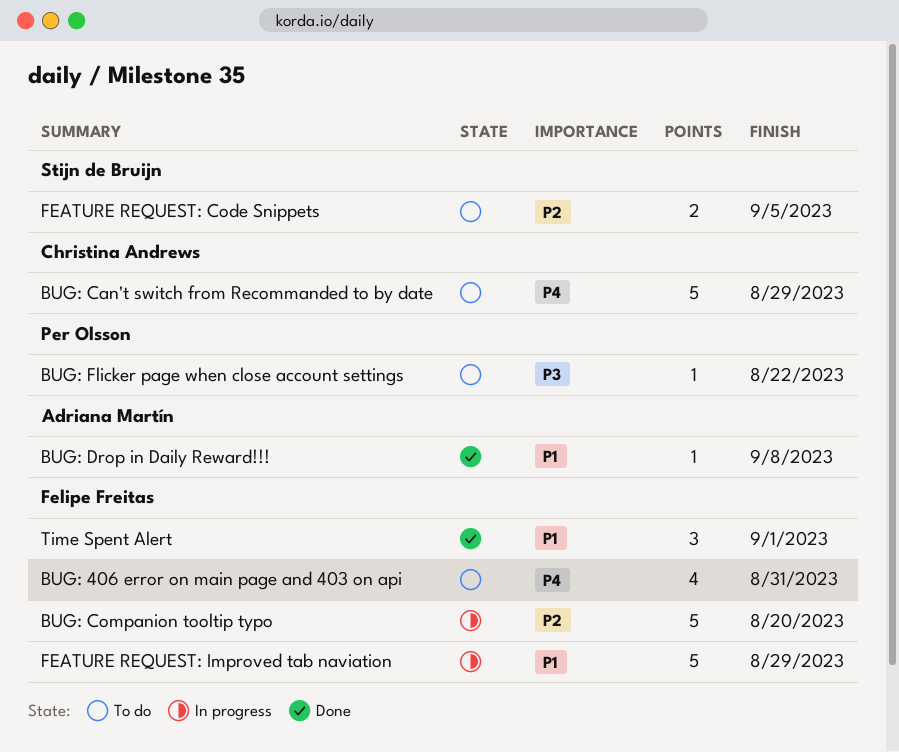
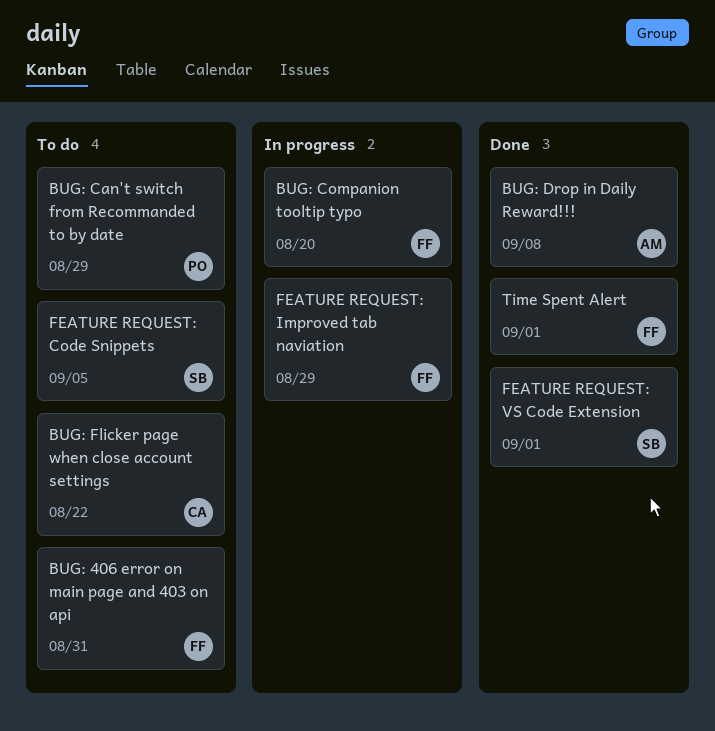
BUG: Can't switch from Recommanded to by date, owner: Christina Andrews -> Per Olsson
BUG: Flicker page when close account settings, owner: Per Olsson -> Christina Andrews
FEATURE REQUEST: VS Code Extension: none -> present

